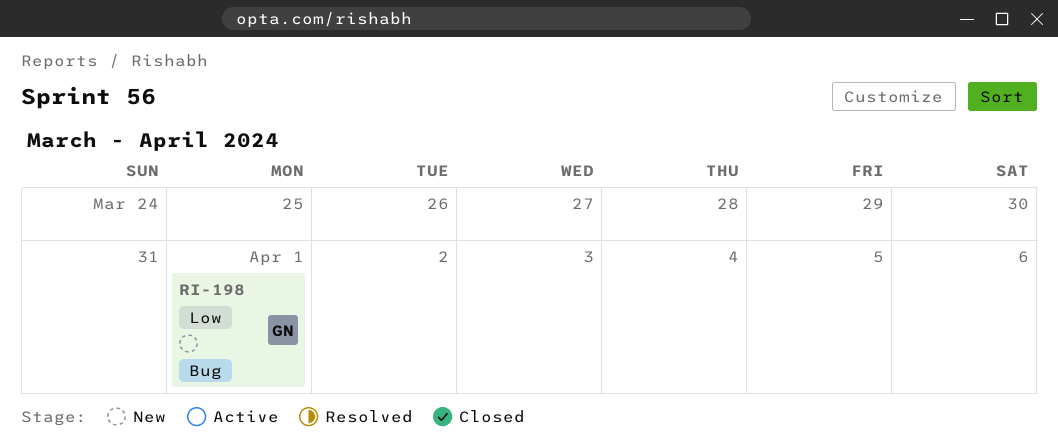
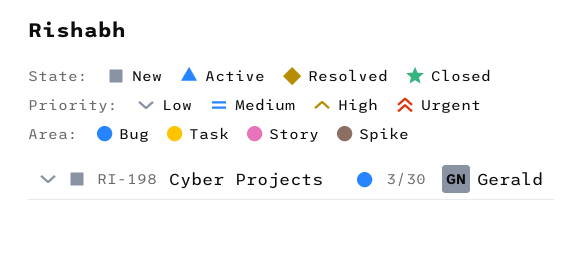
RI-198, due: Apr 1 -> Mar 30

